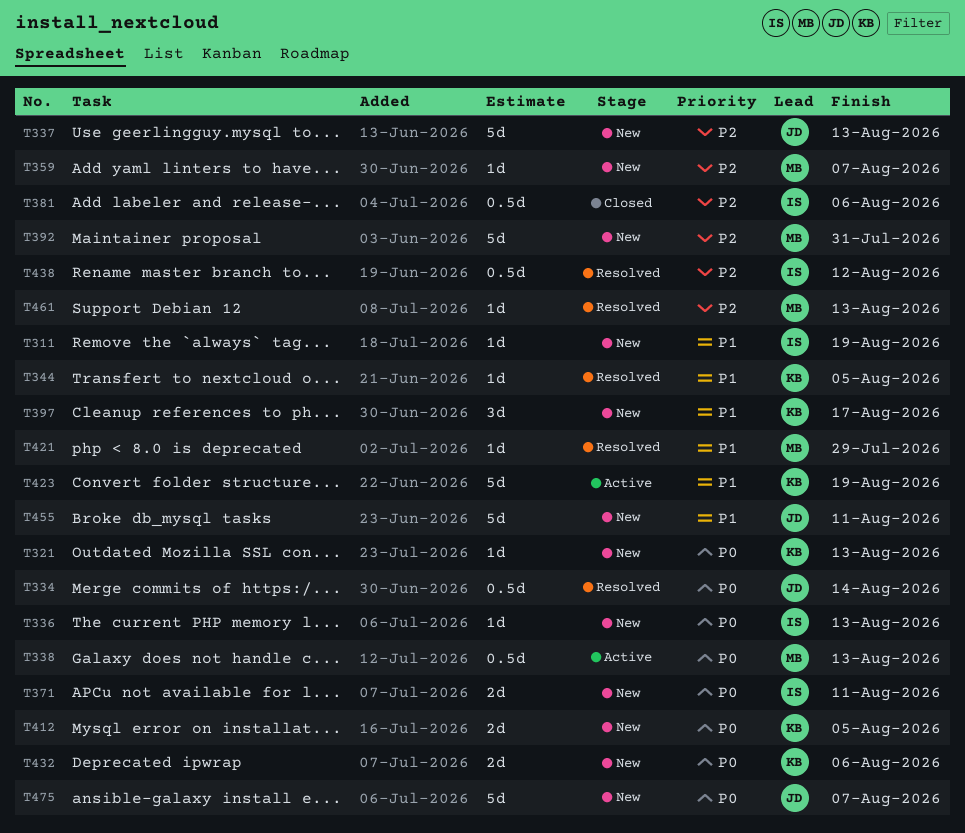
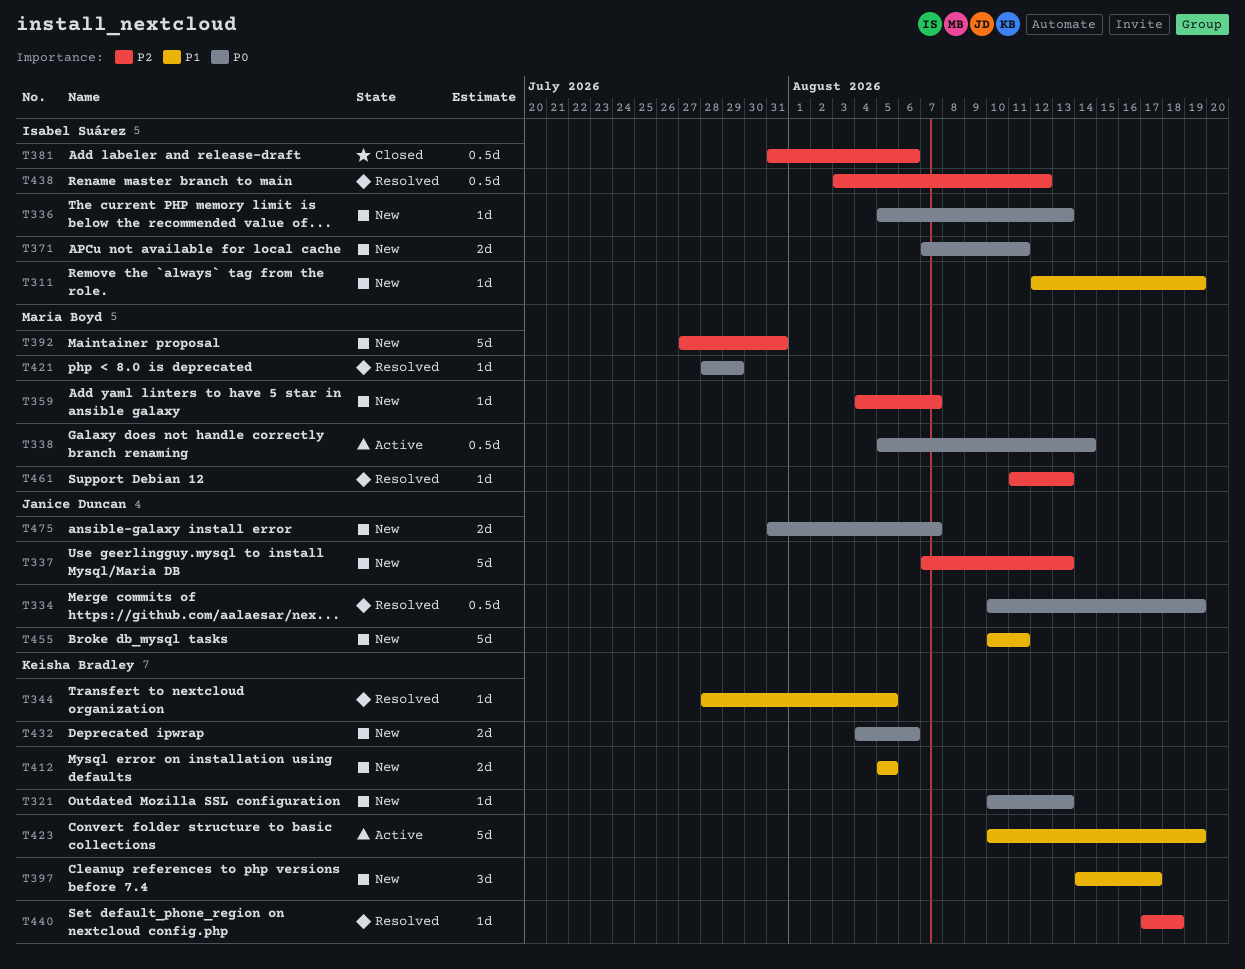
T334, due: Aug 14 -> Aug 19
T338, due: Aug 13 -> Aug 14
T412, priority: P0 -> P1
T421, priority: P1 -> P0
T440: none -> present
T475, estimate: 5d -> 2d

